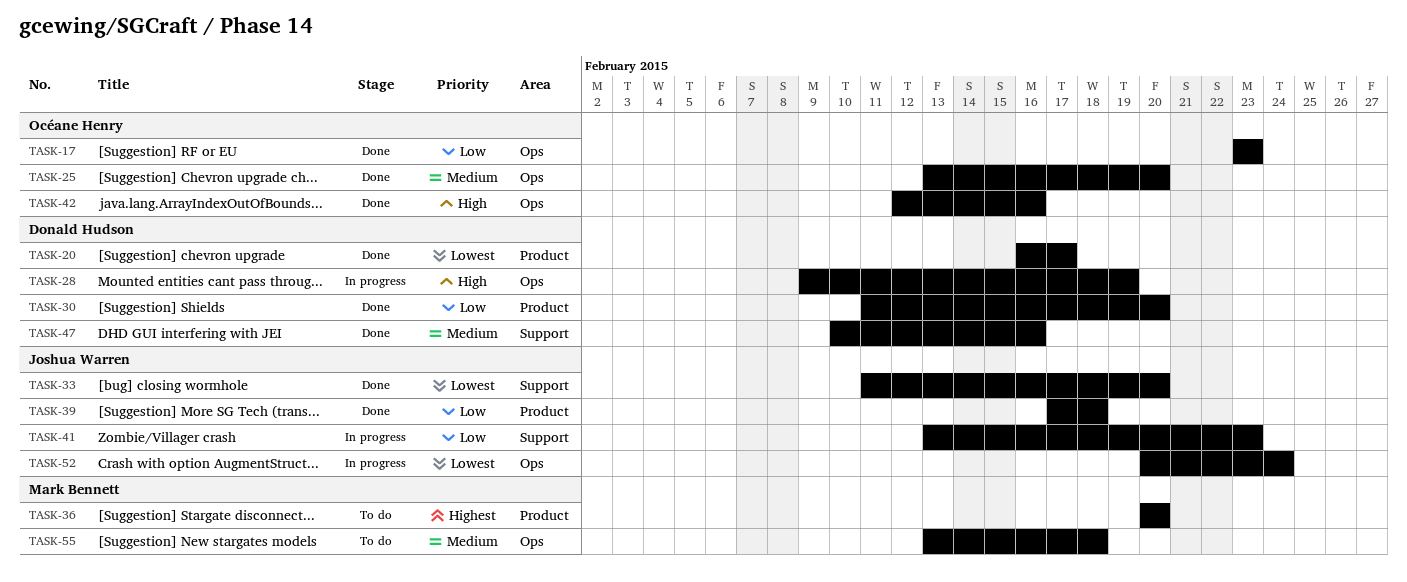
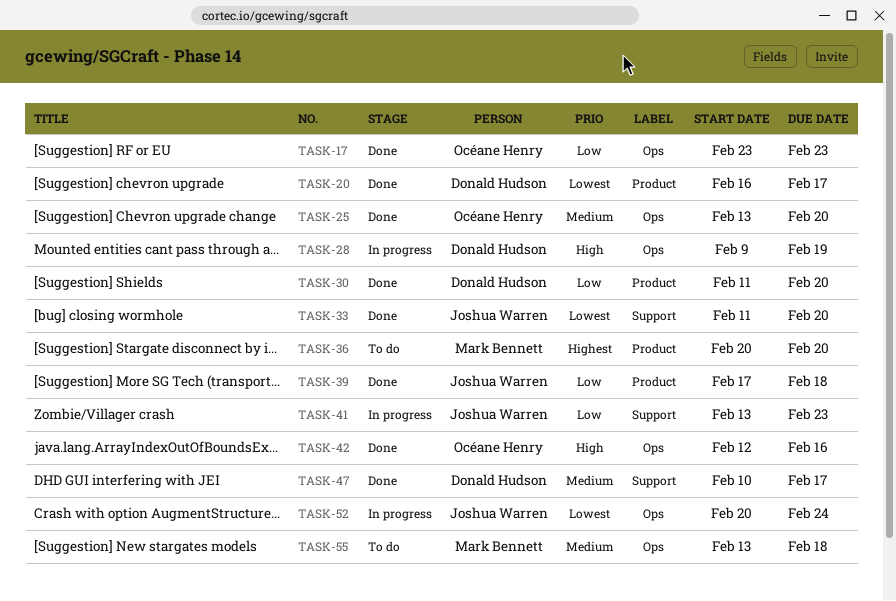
TASK-47, due: Feb 16 -> Feb 17

